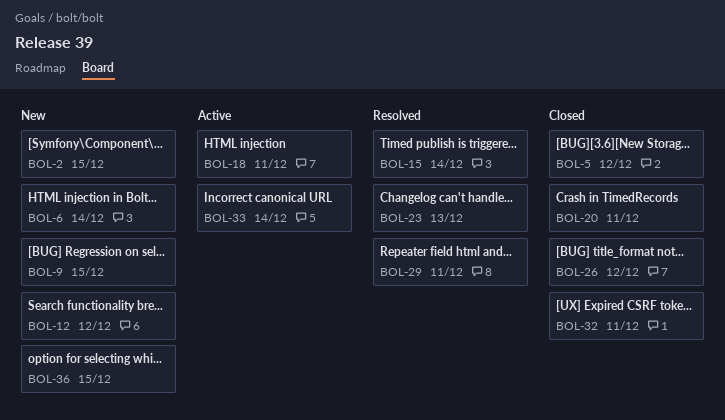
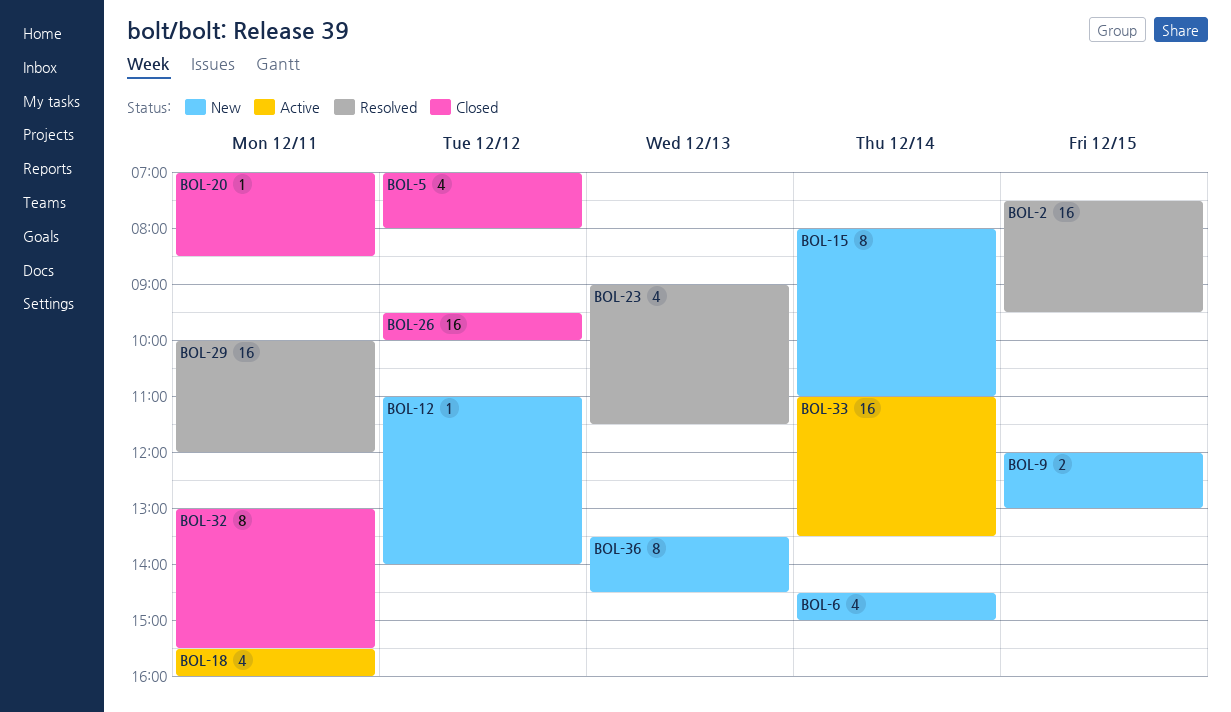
BOL-2, status: New -> Resolved
BOL-15, status: Resolved -> New
BOL-36, day: Dec 15 -> Dec 13

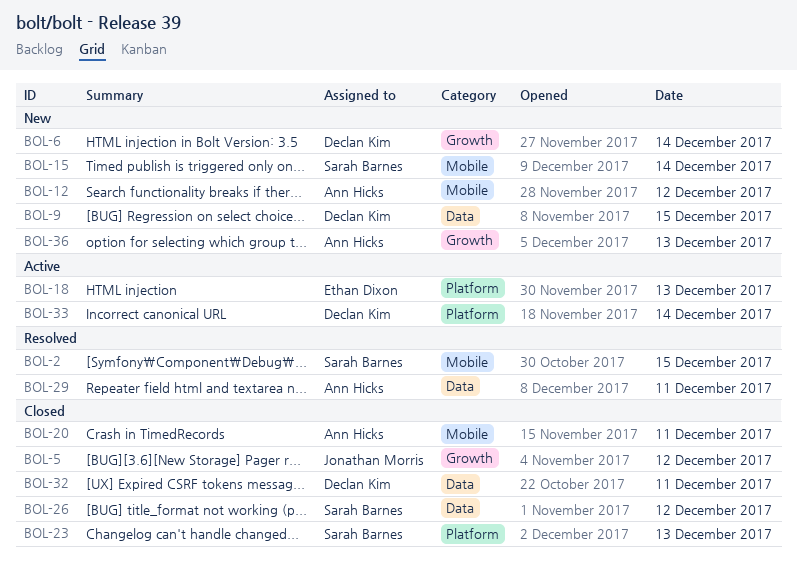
BOL-18, day: Dec 11 -> Dec 13
BOL-23, status: Resolved -> Closed

